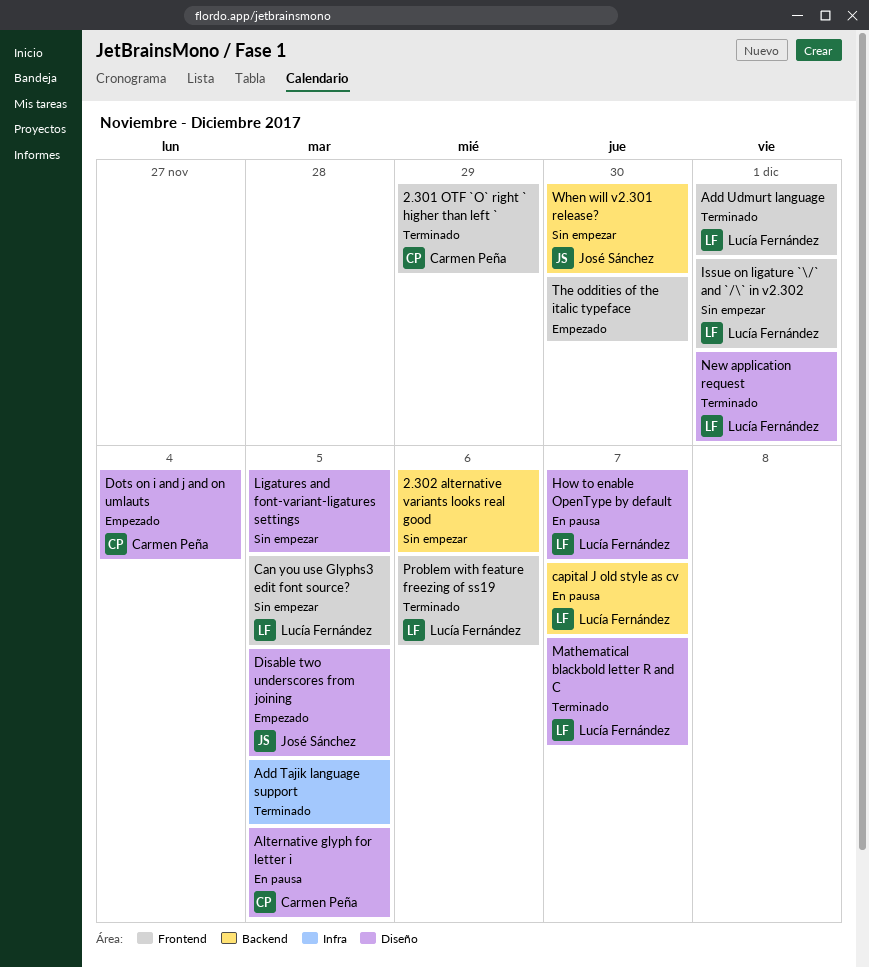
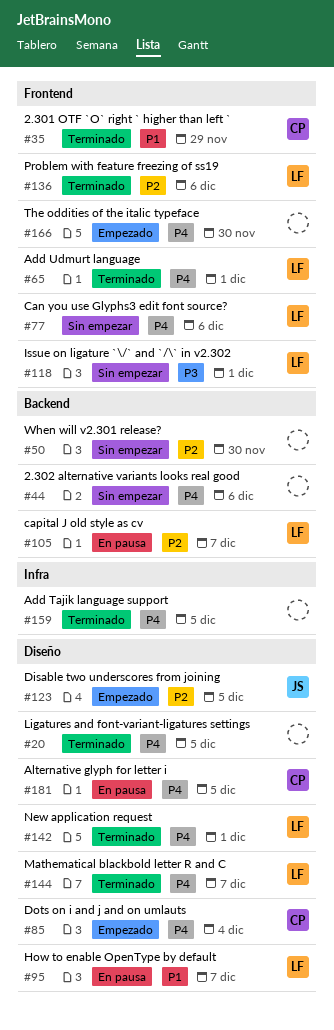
Can you use Glyphs3 edit font source?, due: Dec 5 -> Dec 6
Ligatures and font-variant-ligatures settings, status: Sin empezar -> Terminado
When will v2.301 release?, owner: José Sánchez -> none

